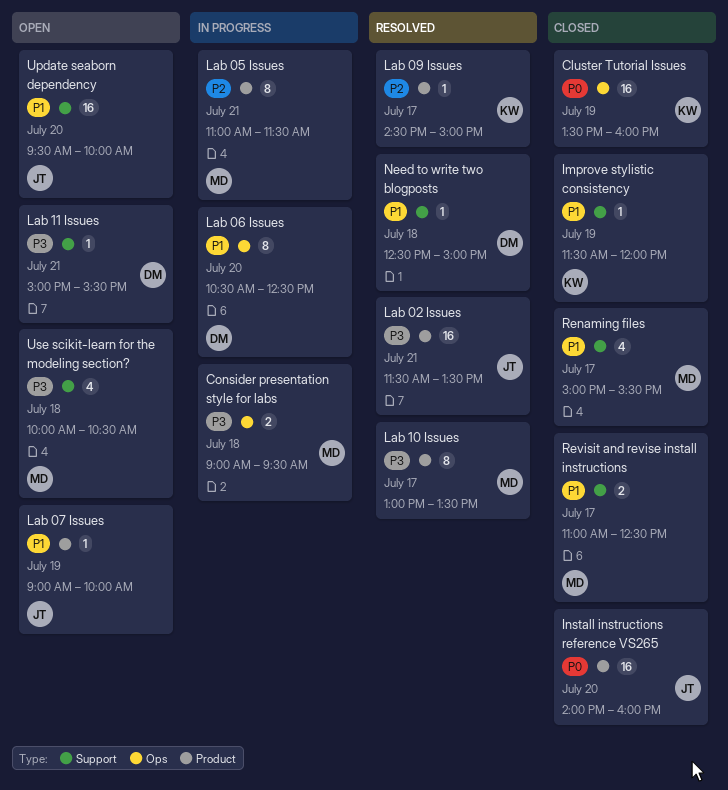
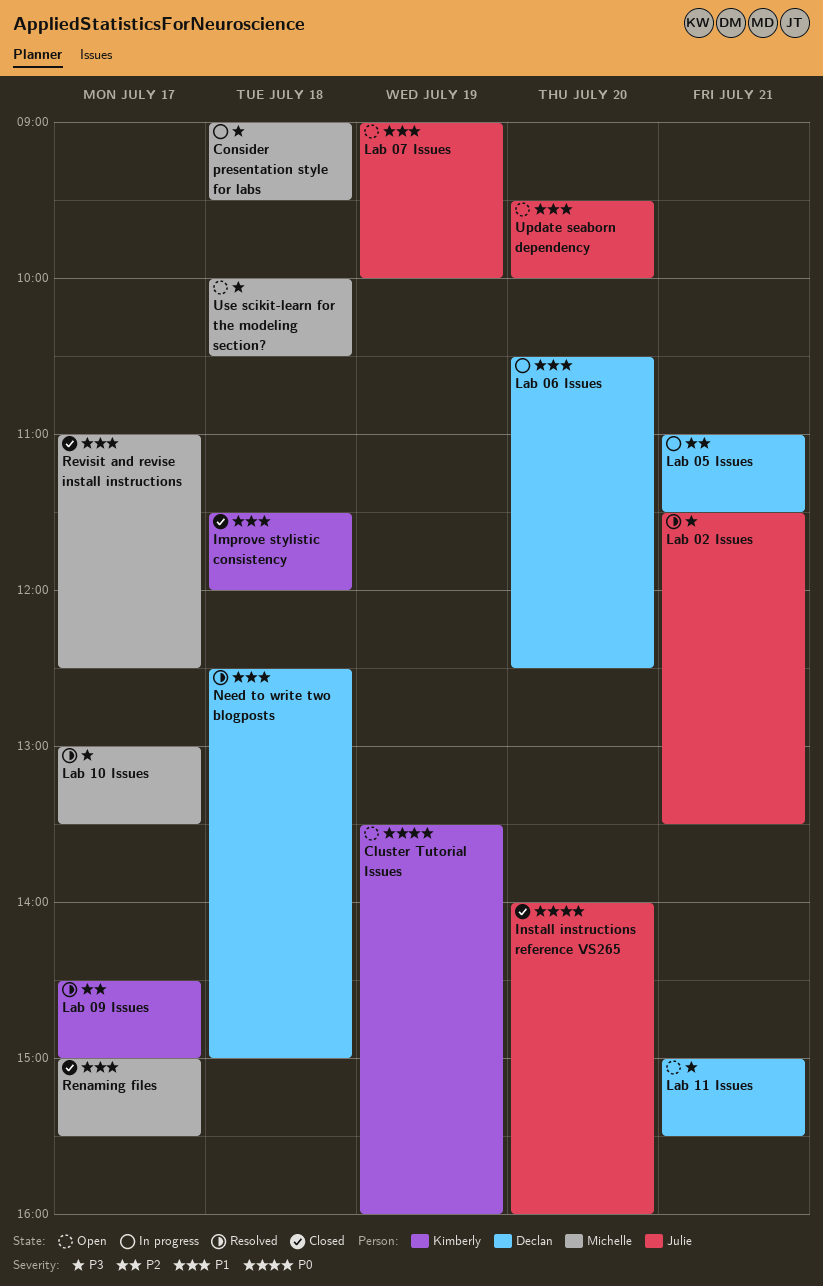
Cluster Tutorial Issues, status: Closed -> Open
Improve stylistic consistency, day: Jul 19 -> Jul 18
Lab 05 Issues, owner: Michelle -> Declan

